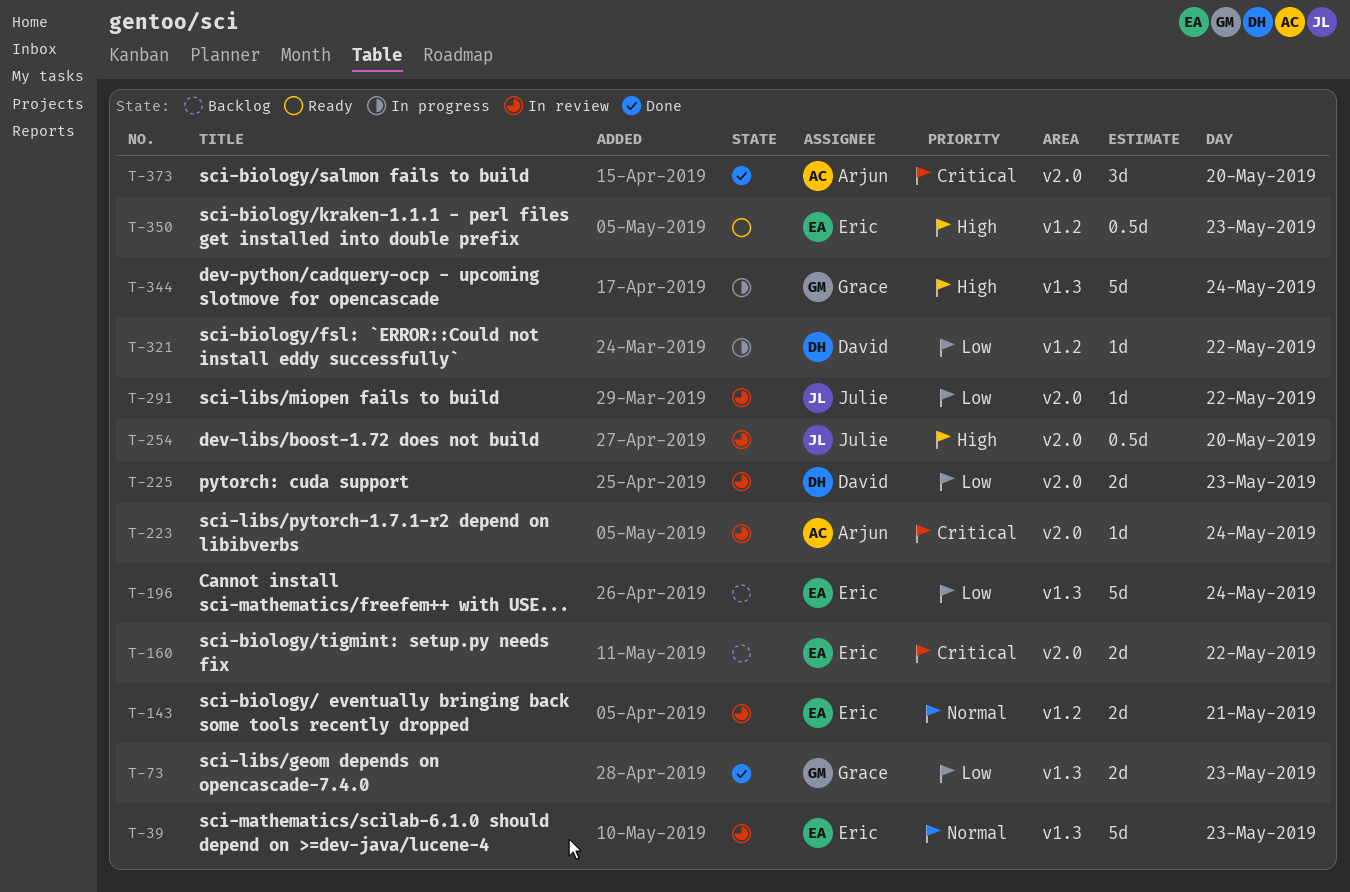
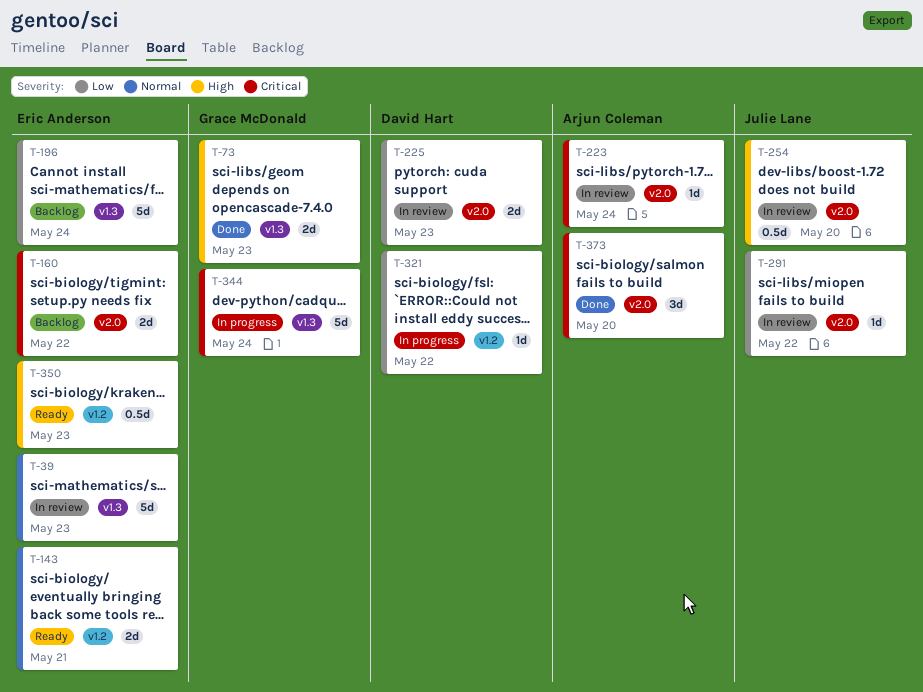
T-73, priority: Low -> High
T-143, status: In review -> Ready
T-344, priority: High -> Critical

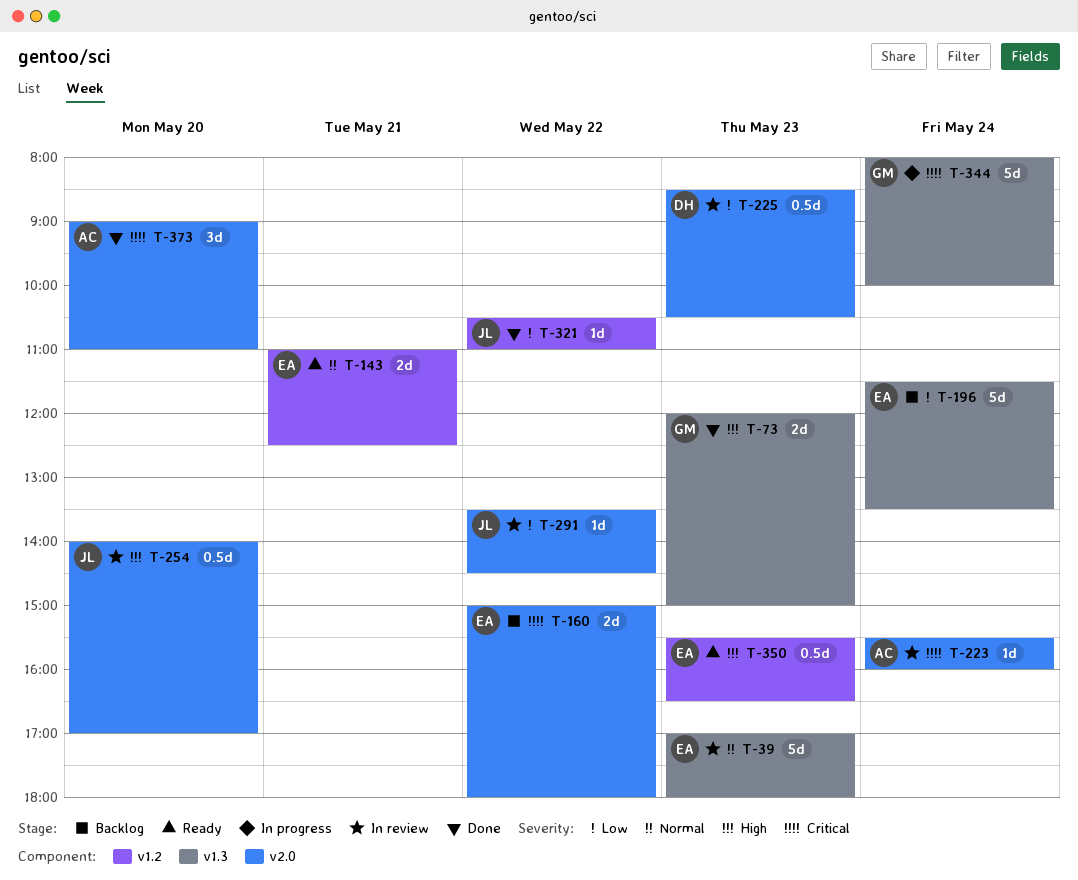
T-225, estimate: 2d -> 0.5d
T-321, status: In progress -> Done
T-321, owner: David Hart -> Julie Lane

